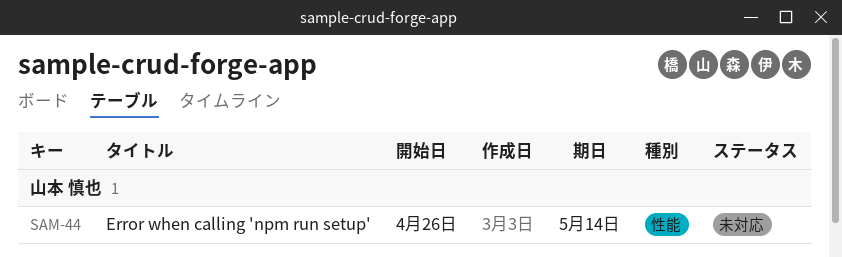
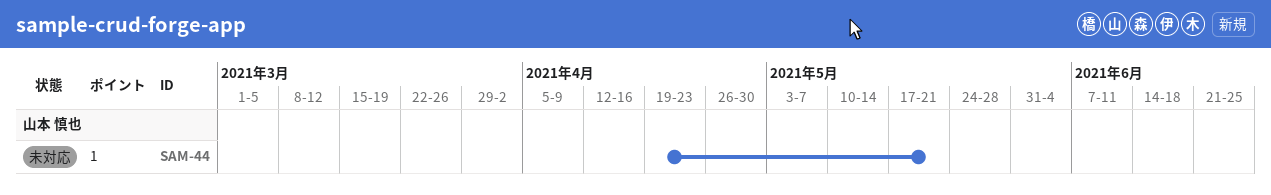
SAM-44, start: Apr 26 -> Apr 19
SAM-44, due: May 14 -> May 21

